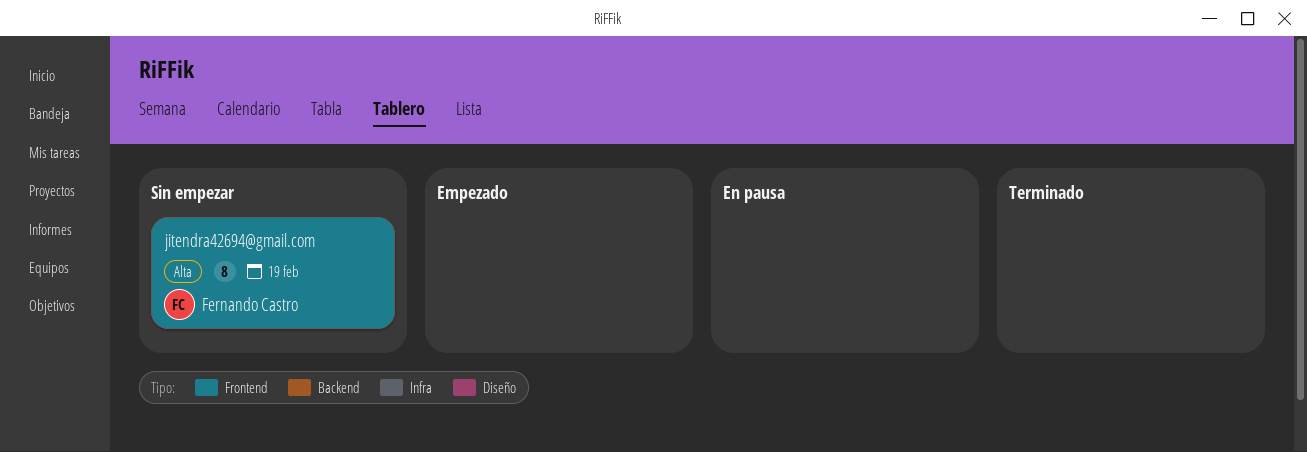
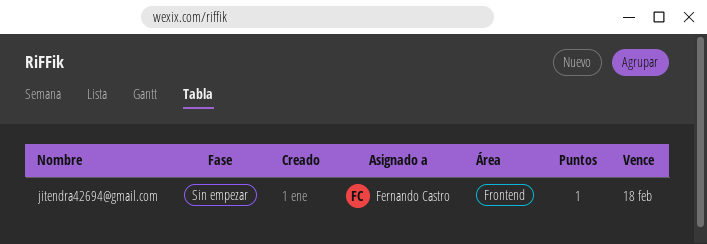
jitendra42694@gmail.com, estimate: 8 -> 1
jitendra42694@gmail.com, due: Feb 19 -> Feb 18

